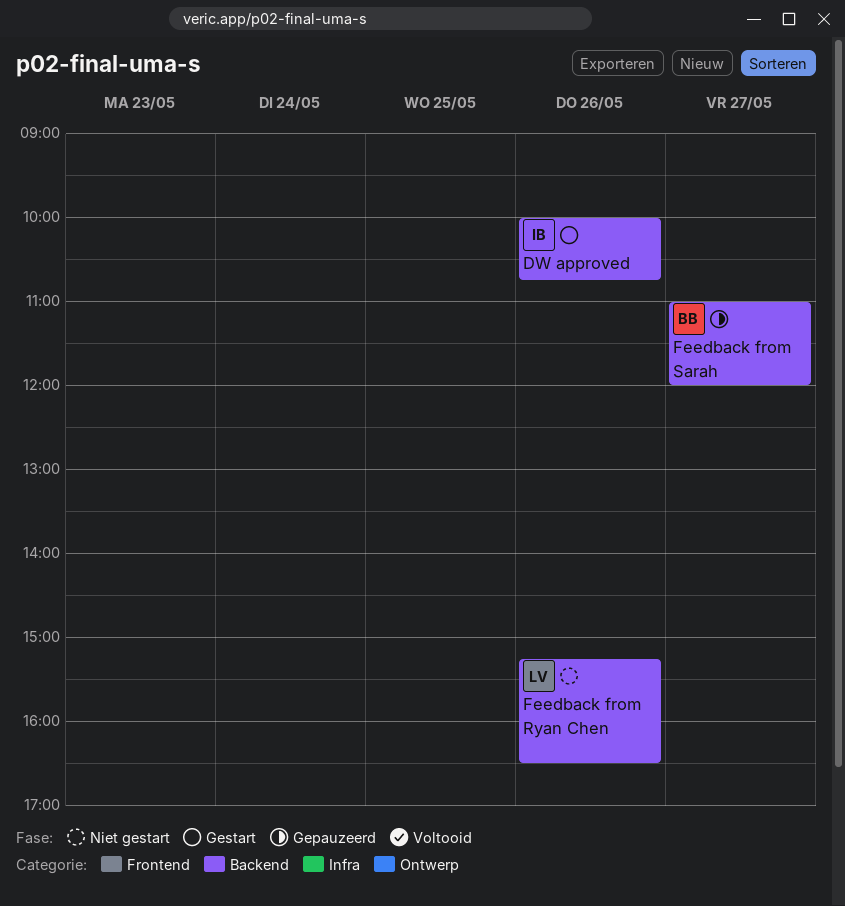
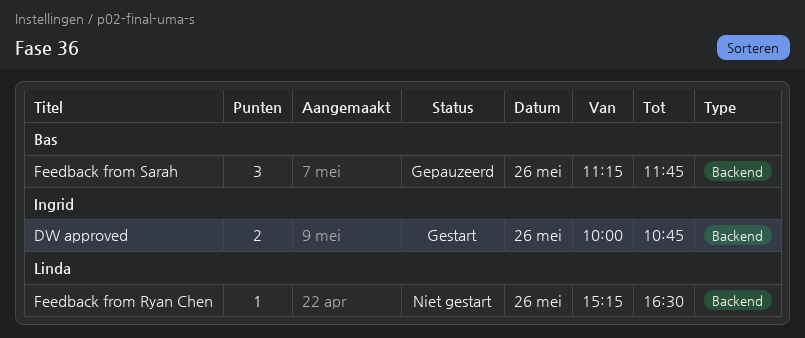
Feedback from Sarah, day: May 27 -> May 26
Feedback from Sarah, begins: 11:00 -> 11:15
Feedback from Sarah, ends: 12:00 -> 11:45

